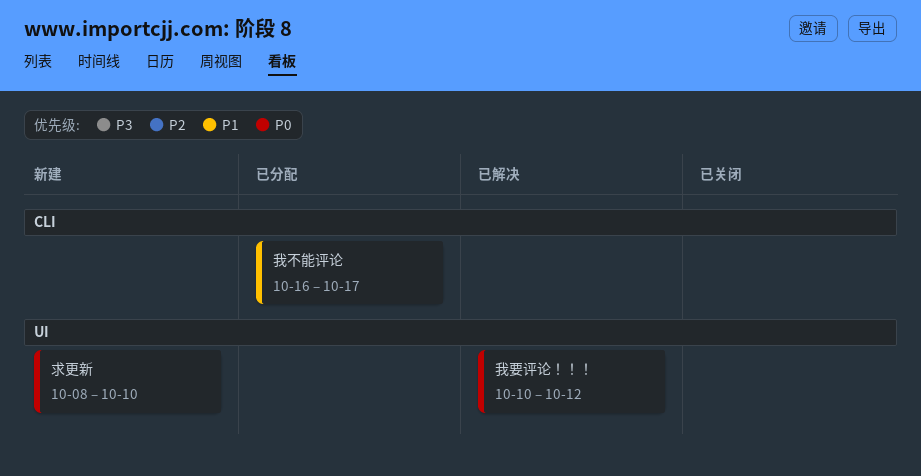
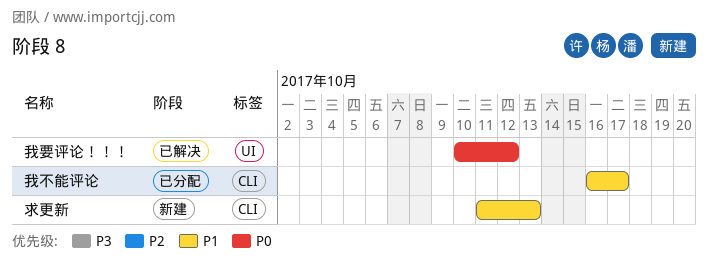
求更新, priority: P0 -> P1
求更新, label: UI -> CLI
求更新, start: Oct 8 -> Oct 11
求更新, due: Oct 10 -> Oct 13

